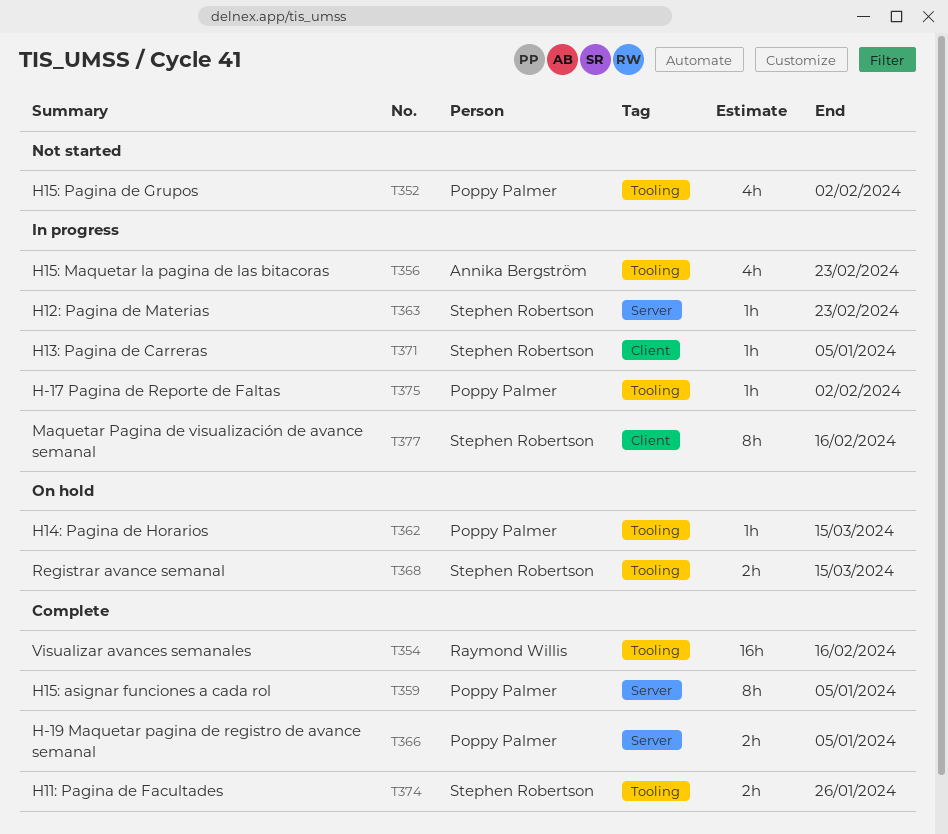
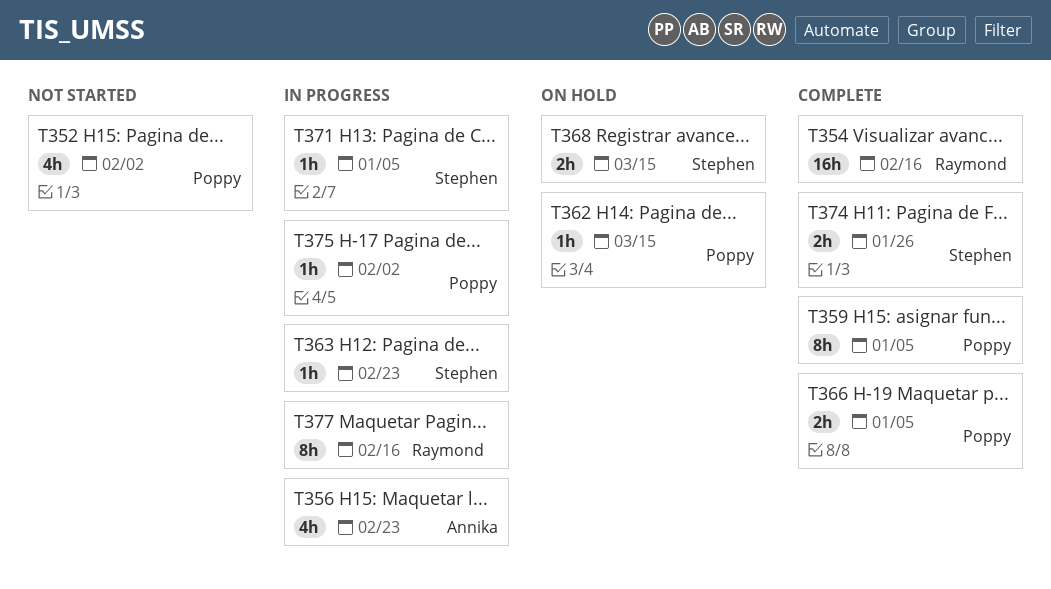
T377, owner: Stephen Robertson -> Raymond Willis

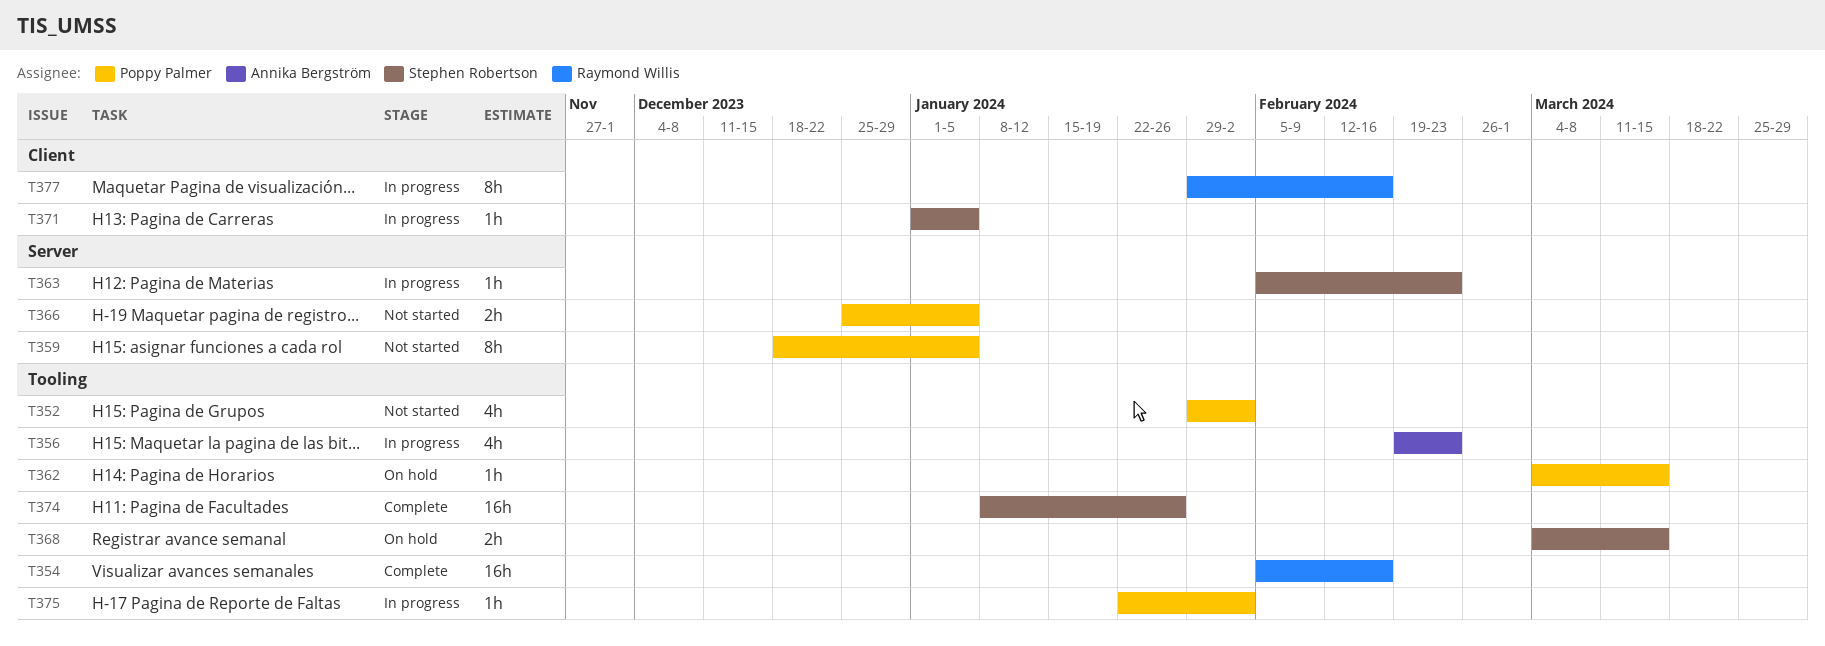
T359, status: Complete -> Not started
T366, status: Complete -> Not started
T374, estimate: 2h -> 16h

